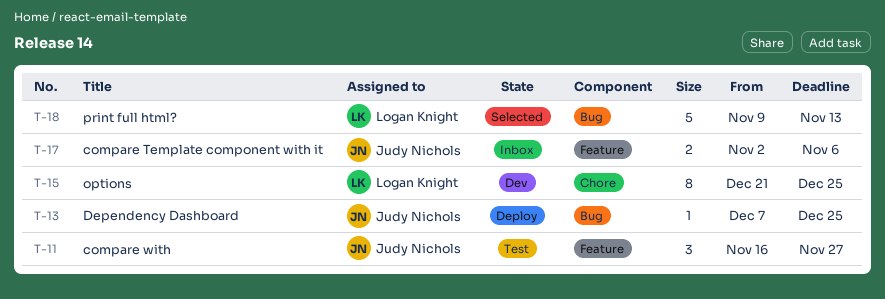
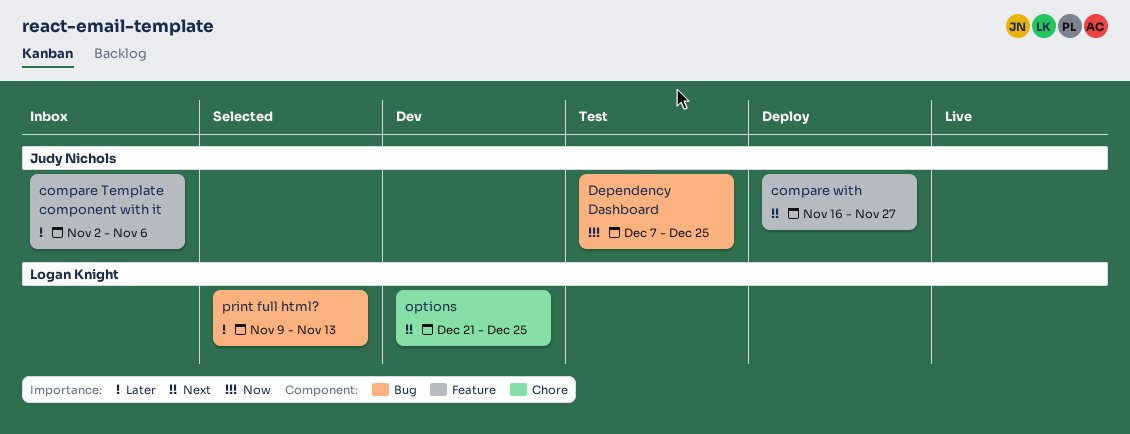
compare with, status: Test -> Deploy
Dependency Dashboard, status: Deploy -> Test

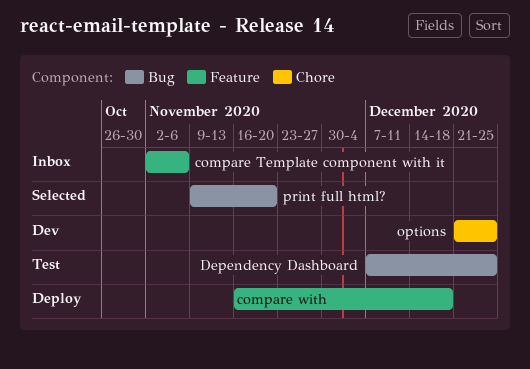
compare with, due: Nov 27 -> Dec 18
print full html?, due: Nov 13 -> Nov 20

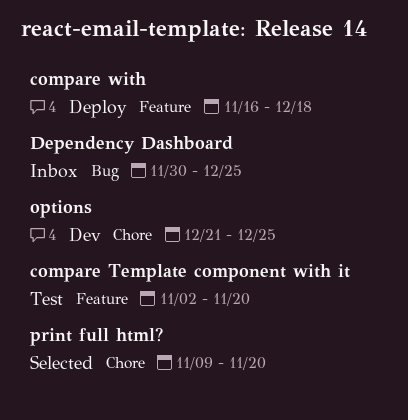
compare Template component with it, status: Inbox -> Test
compare Template component with it, due: Nov 6 -> Nov 20
Dependency Dashboard, status: Test -> Inbox
Dependency Dashboard, start: Dec 7 -> Nov 30
print full html?, label: Bug -> Chore

